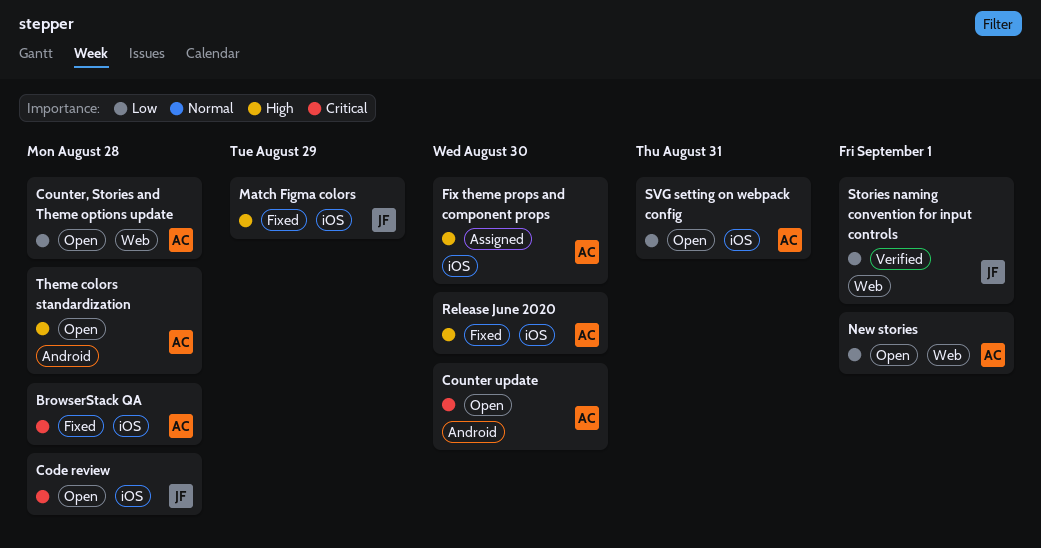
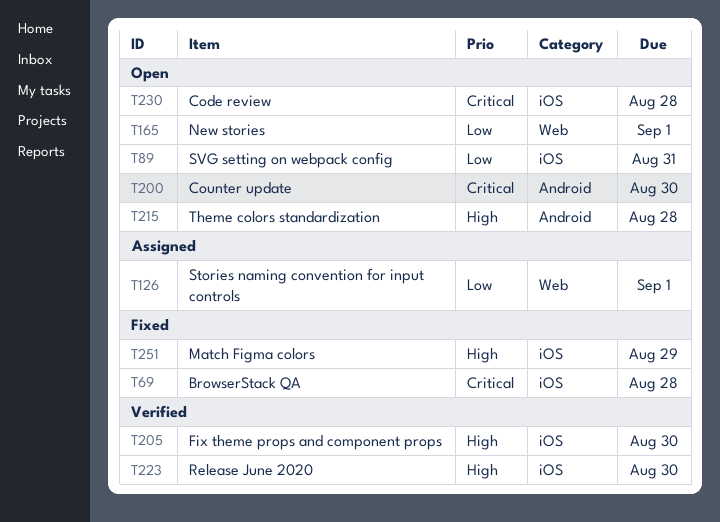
Counter, Stories and Theme options update: present -> none
Fix theme props and component props, status: Assigned -> Verified
Release June 2020, status: Fixed -> Verified
Stories naming convention for input controls, status: Verified -> Assigned

